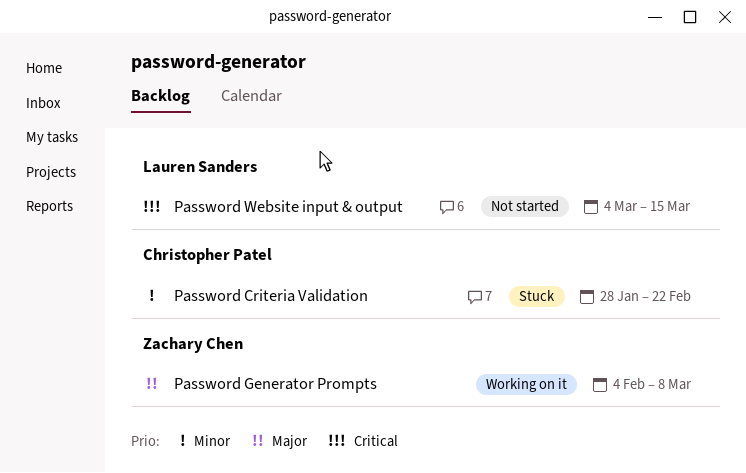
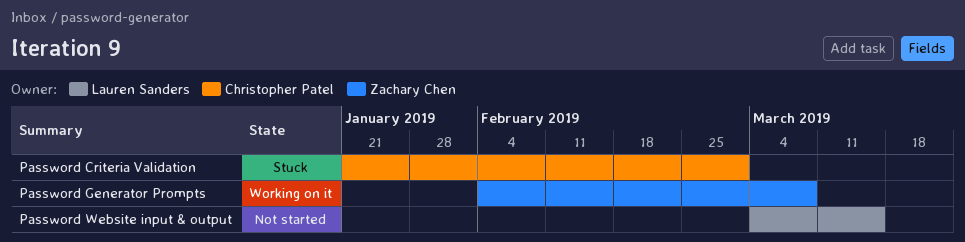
Password Criteria Validation, start: Jan 28 -> Jan 21
Password Criteria Validation, due: Feb 22 -> Mar 1

